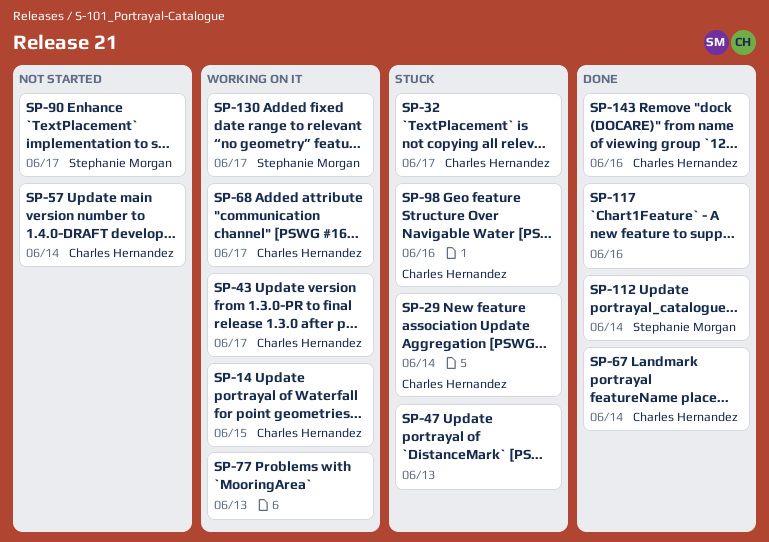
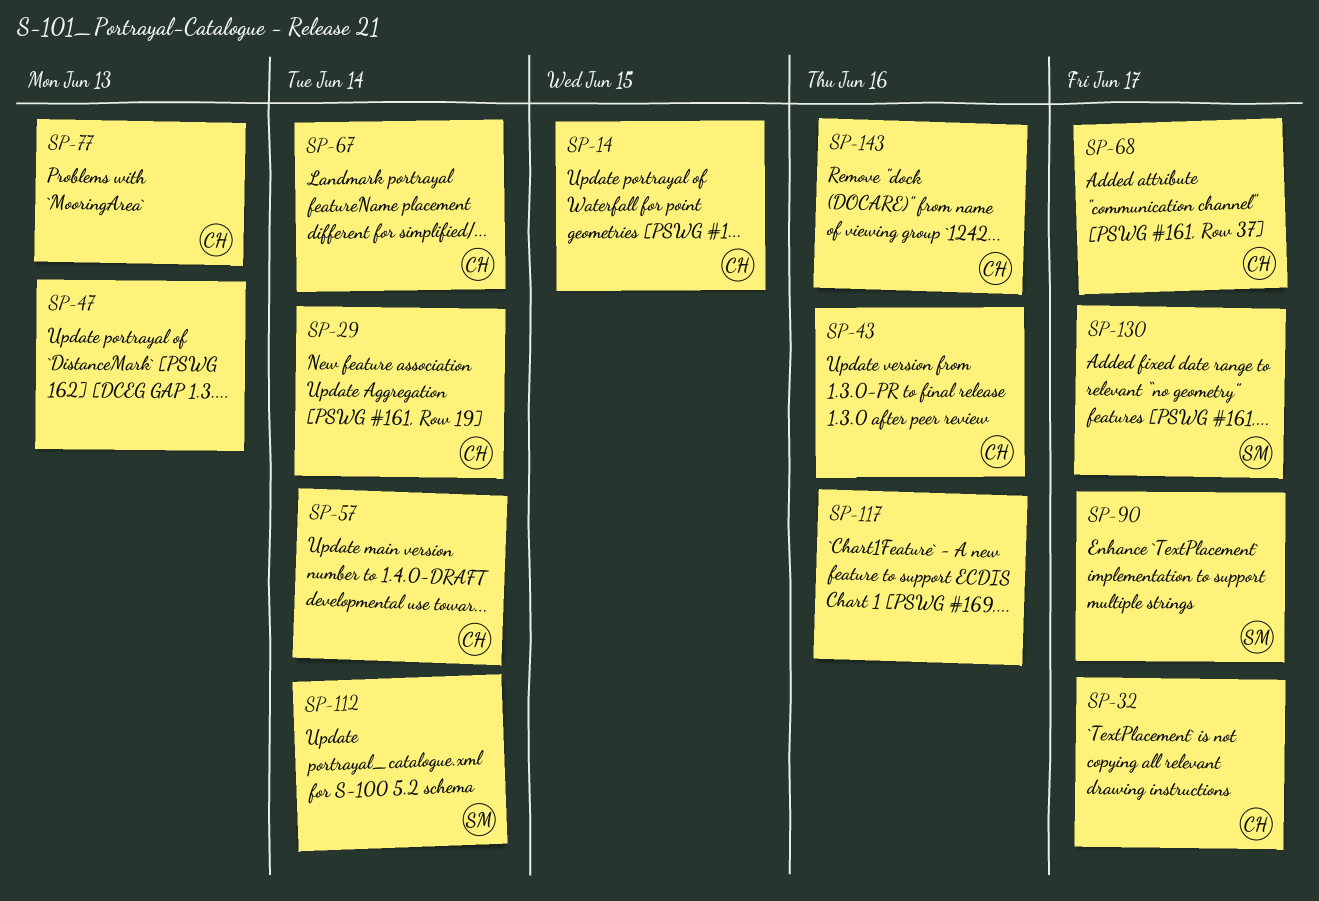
SP-43, due: Jun 17 -> Jun 16
SP-77, owner: none -> Charles Hernandez
SP-98: present -> none

